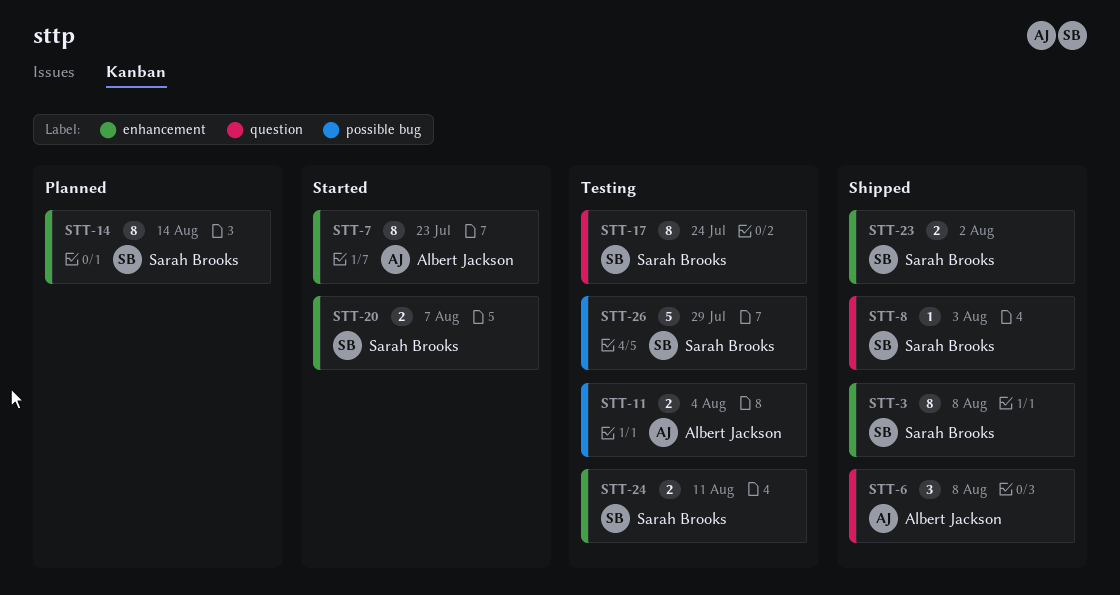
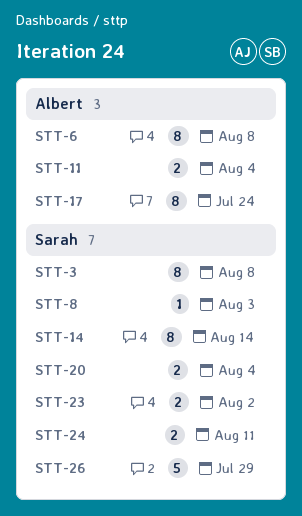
STT-6, estimate: 3 -> 8
STT-7: present -> none
STT-17, owner: Sarah Brooks -> Albert Jackson
STT-20, due: Aug 7 -> Aug 4

